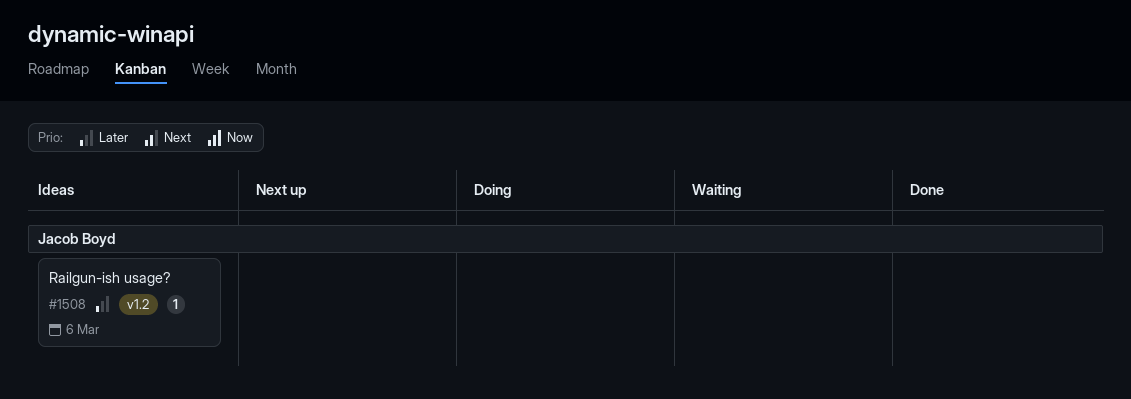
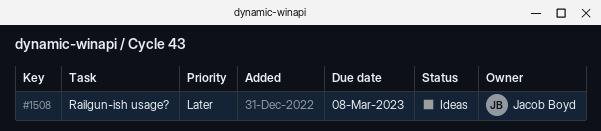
#1508, due: Mar 6 -> Mar 8

